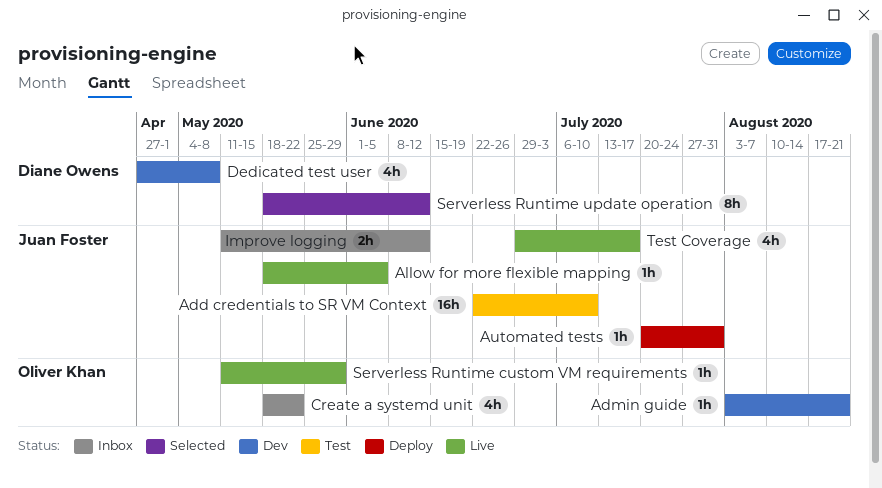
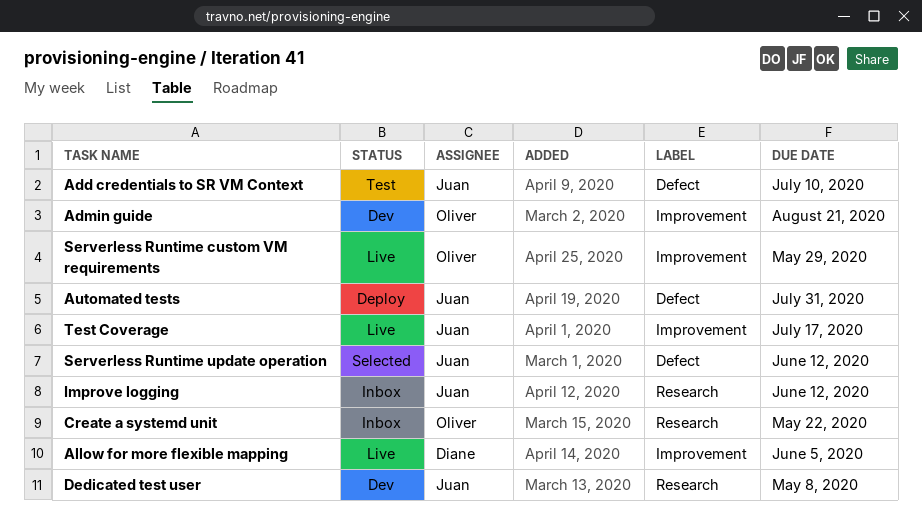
Allow for more flexible mapping, owner: Juan Foster -> Diane Owens
Dedicated test user, owner: Diane Owens -> Juan Foster
Serverless Runtime update operation, owner: Diane Owens -> Juan Foster

